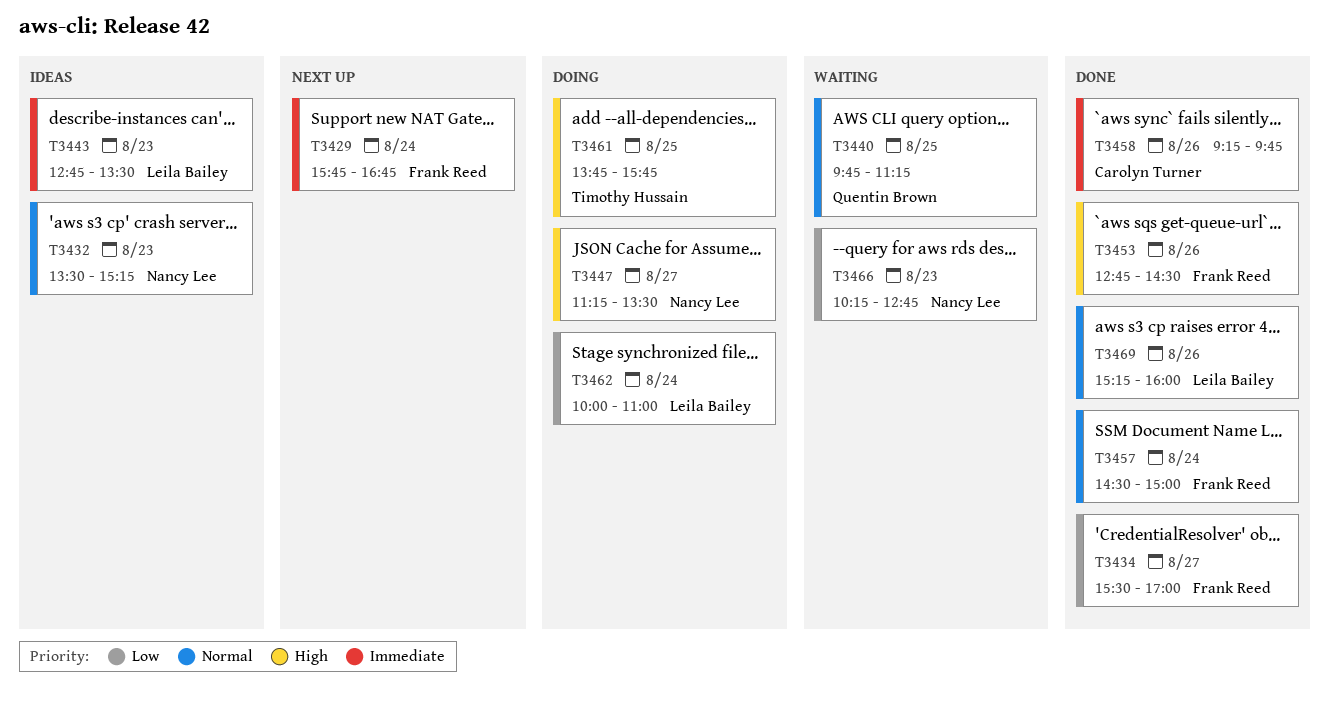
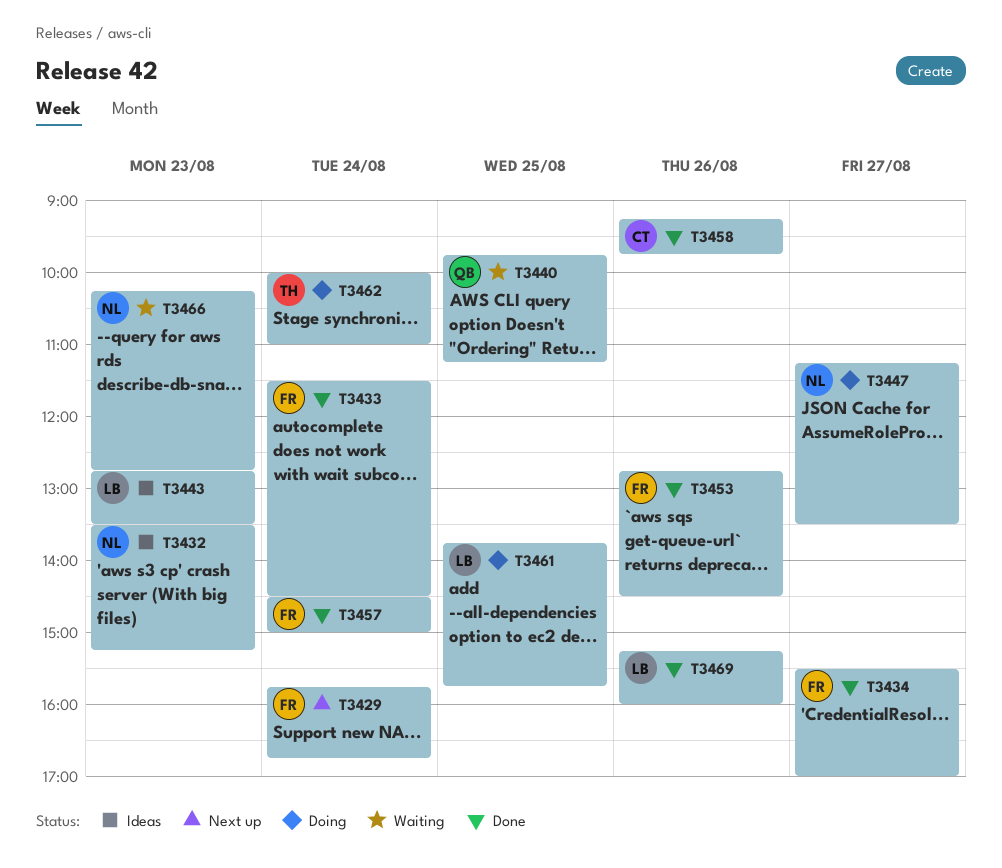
T3433: none -> present
T3461, owner: Timothy Hussain -> Leila Bailey
T3462, owner: Leila Bailey -> Timothy Hussain

